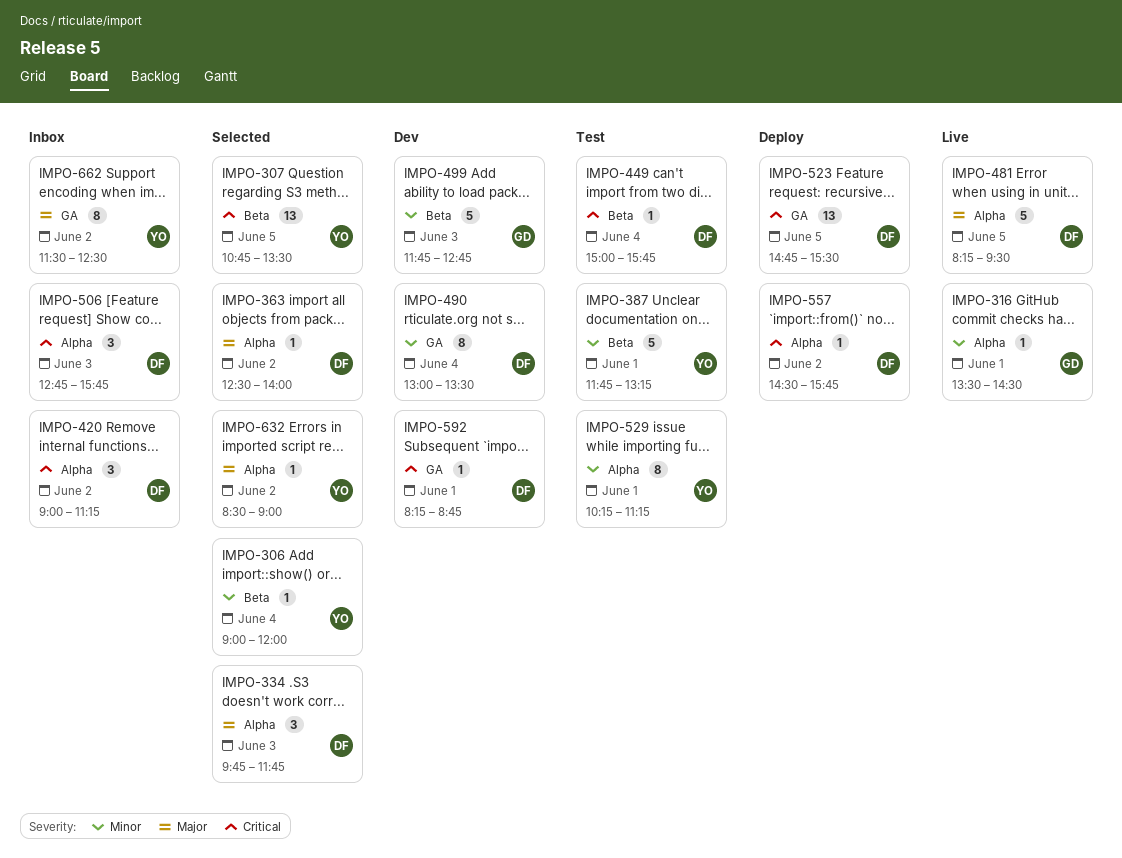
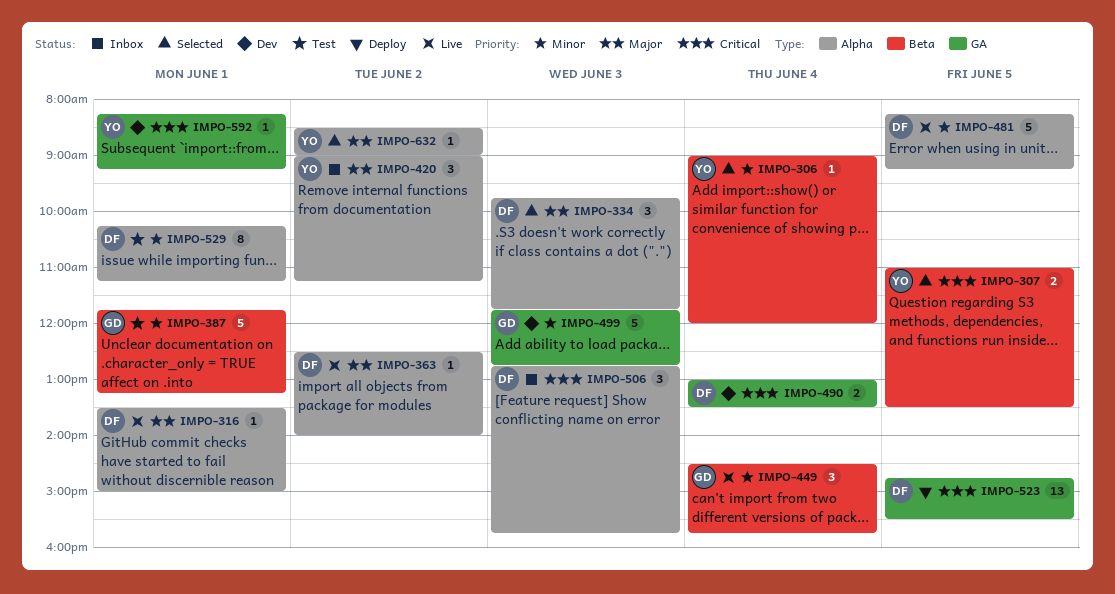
IMPO-307, estimate: 13 -> 2
IMPO-307, begins: 10:45 -> 11:00
IMPO-316, owner: GD -> DF
IMPO-316, priority: Minor -> Major
IMPO-316, ends: 14:30 -> 15:00
IMPO-363, status: Selected -> Live
IMPO-387, owner: YO -> GD
IMPO-420, owner: DF -> YO
IMPO-420, priority: Critical -> Major
IMPO-449, status: Test -> Live
IMPO-449, owner: DF -> GD
IMPO-449, priority: Critical -> Minor
IMPO-449, estimate: 1 -> 3
IMPO-449, begins: 15:00 -> 14:30
IMPO-481, priority: Major -> Minor
IMPO-481, ends: 09:30 -> 09:15
IMPO-490, priority: Minor -> Critical
IMPO-490, estimate: 8 -> 2
IMPO-499, label: Beta -> GA
IMPO-529, owner: YO -> DF
IMPO-557: present -> none
IMPO-592, owner: DF -> YO
IMPO-592, ends: 08:45 -> 09:15
IMPO-662: present -> none

